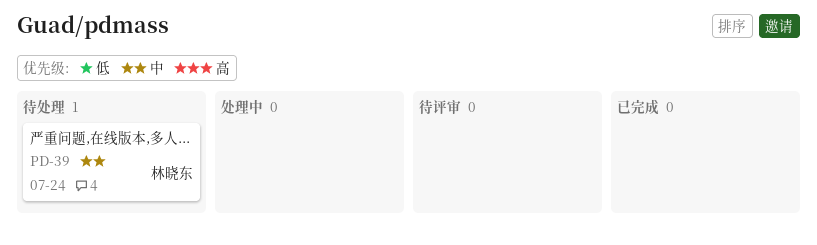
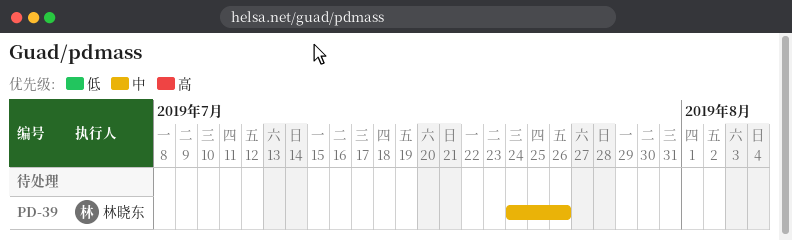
PD-39, due: Jul 24 -> Jul 26

